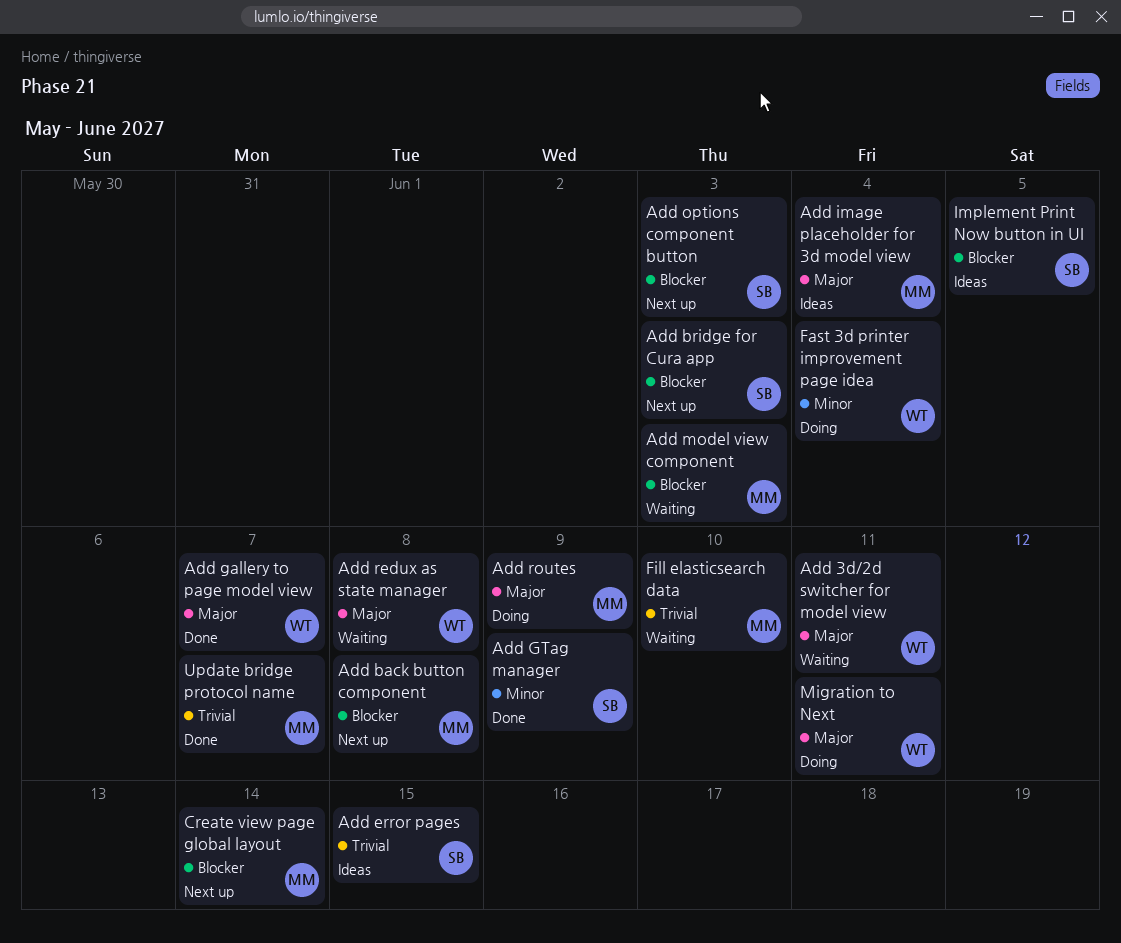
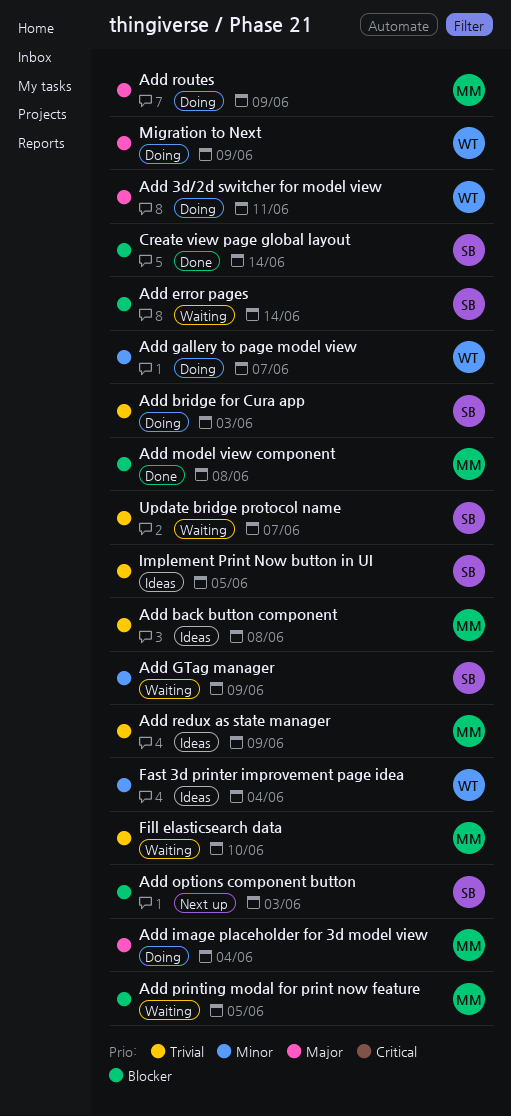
Add 3d/2d switcher for model view, status: Waiting -> Doing
Add back button component, status: Next up -> Ideas
Add back button component, priority: Blocker -> Trivial
Add bridge for Cura app, status: Next up -> Doing
Add bridge for Cura app, priority: Blocker -> Trivial
Add error pages, status: Ideas -> Waiting
Add error pages, priority: Trivial -> Blocker
Add error pages, due: Jun 15 -> Jun 14
Add gallery to page model view, status: Done -> Doing
Add gallery to page model view, priority: Major -> Minor
Add GTag manager, status: Done -> Waiting
Add image placeholder for 3d model view, status: Ideas -> Doing
Add model view component, status: Waiting -> Done
Add model view component, due: Jun 3 -> Jun 8
Add printing modal for print now feature: none -> present
Add redux as state manager, status: Waiting -> Ideas
Add redux as state manager, owner: WT -> MM
Add redux as state manager, priority: Major -> Trivial
Add redux as state manager, due: Jun 8 -> Jun 9
Create view page global layout, status: Next up -> Done
Create view page global layout, owner: MM -> SB
Fast 3d printer improvement page idea, status: Doing -> Ideas
Implement Print Now button in UI, priority: Blocker -> Trivial
Migration to Next, due: Jun 11 -> Jun 9
Update bridge protocol name, status: Done -> Waiting
Update bridge protocol name, owner: MM -> SB

